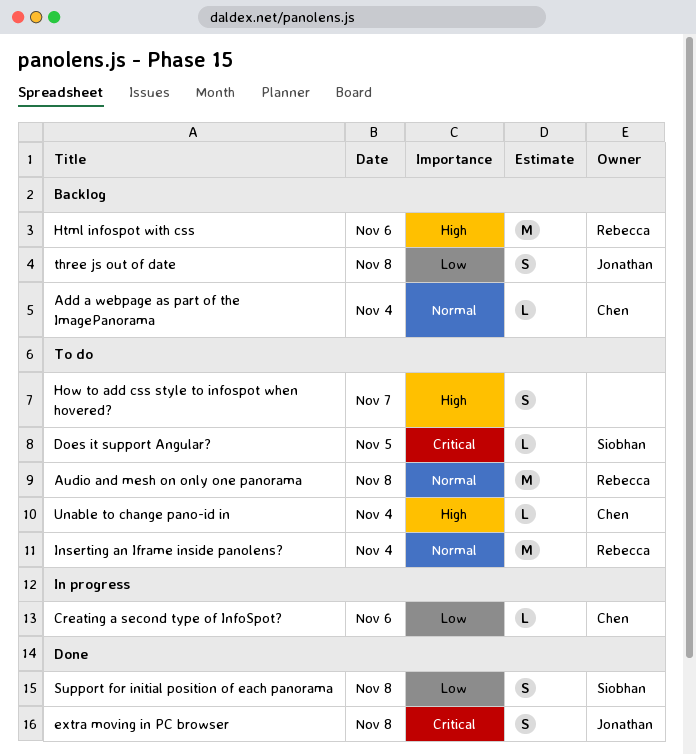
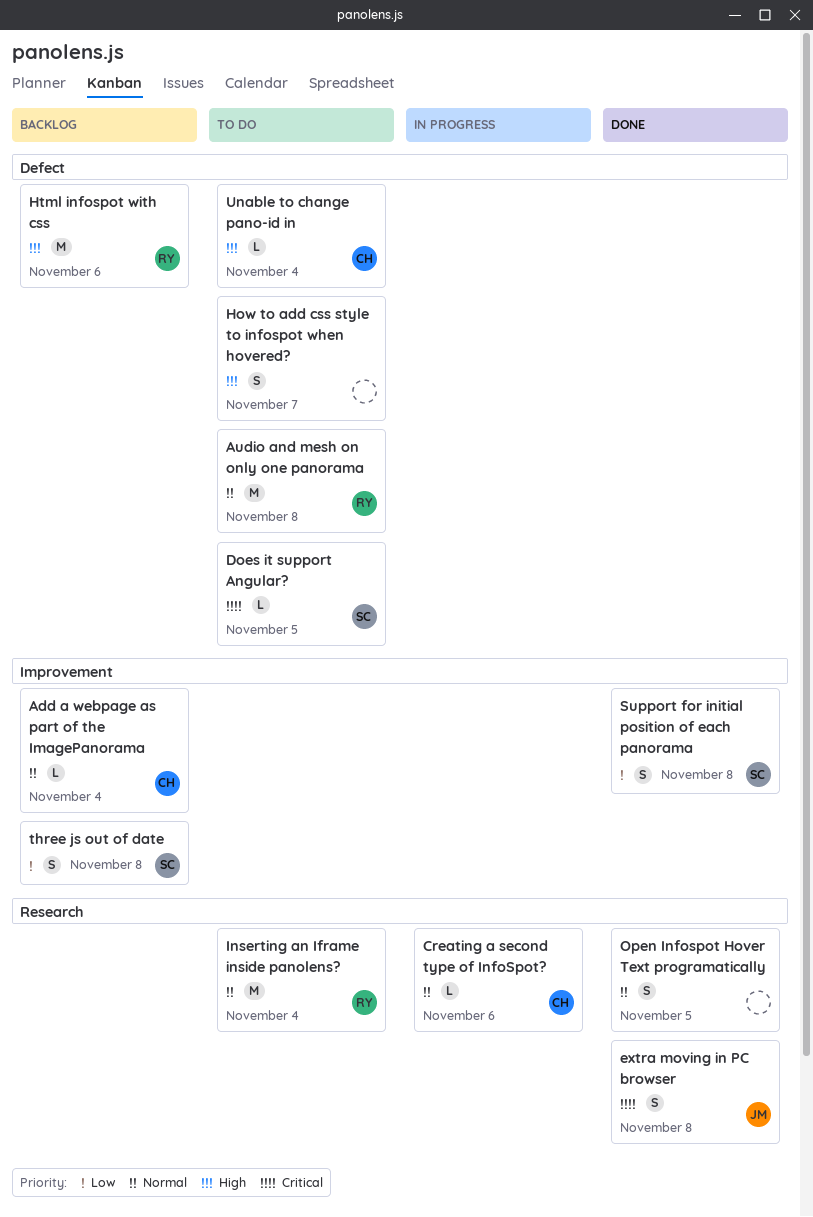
Creating a second type of InfoSpot?, priority: Low -> Normal
Open Infospot Hover Text programatically: none -> present
three js out of date, owner: Jonathan -> Siobhan

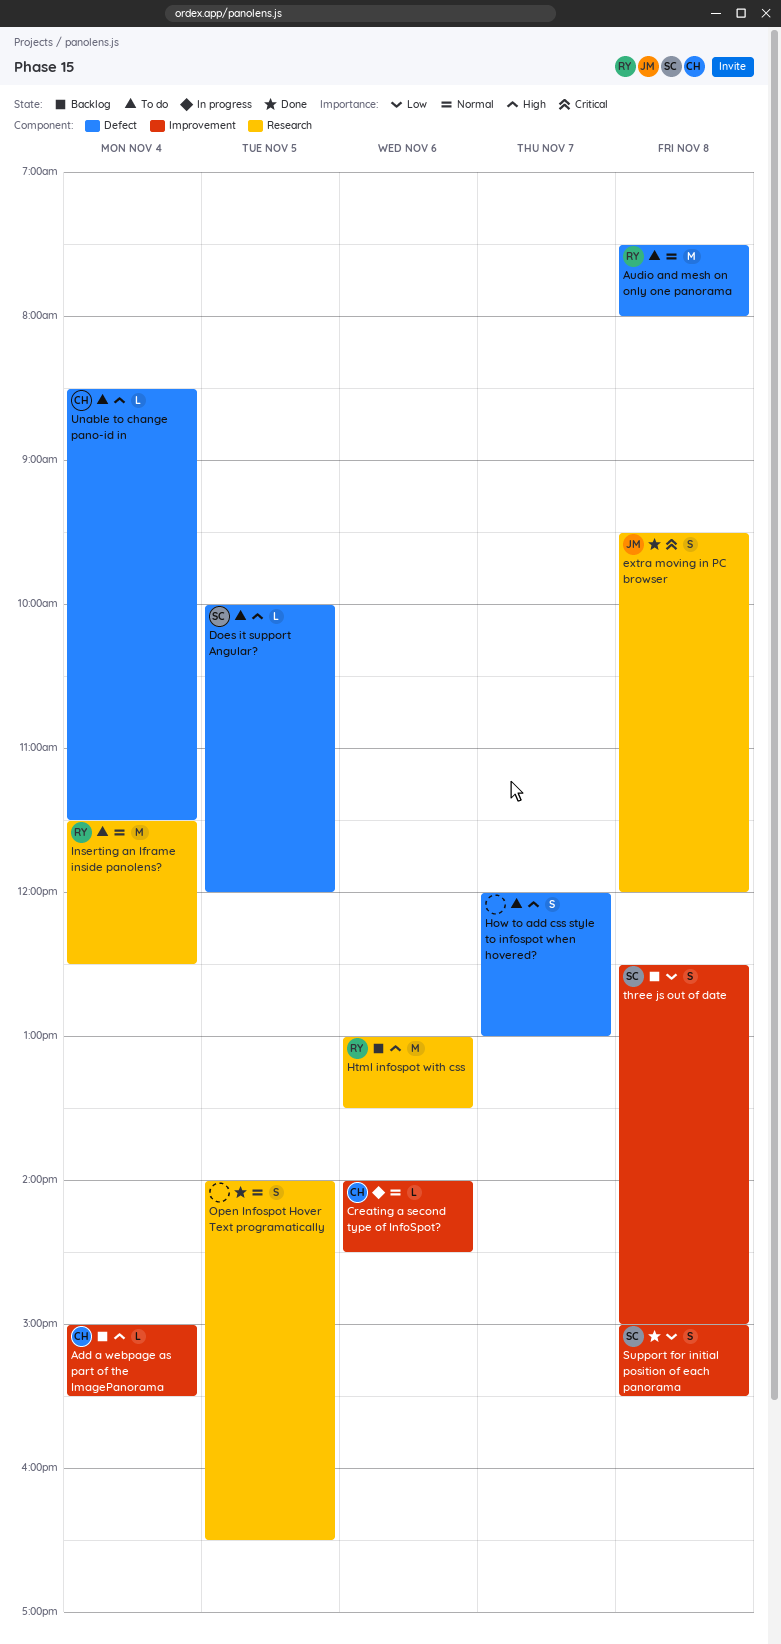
Add a webpage as part of the ImagePanorama, priority: Normal -> High
Creating a second type of InfoSpot?, label: Research -> Improvement
Does it support Angular?, priority: Critical -> High
Html infospot with css, label: Defect -> Research

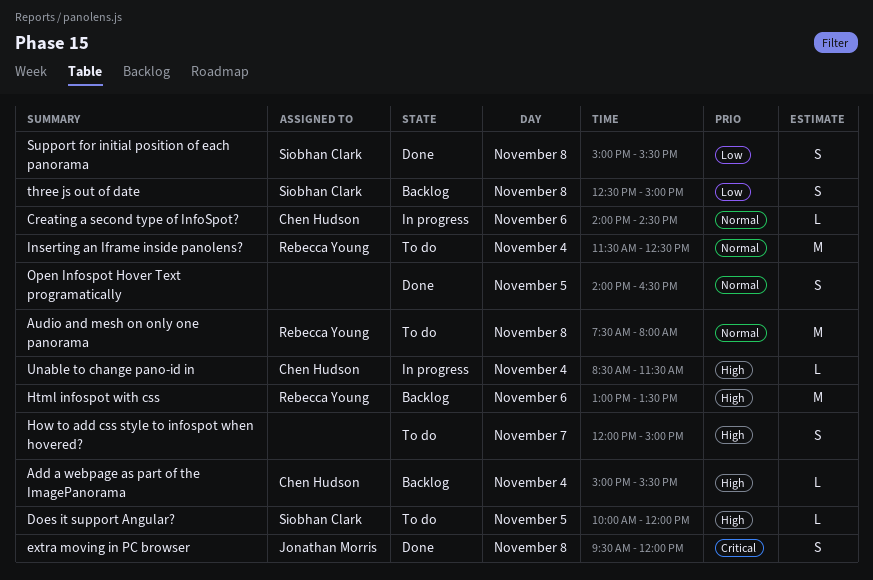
How to add css style to infospot when hovered?, ends: 13:00 -> 15:00
Unable to change pano-id in, status: To do -> In progress

